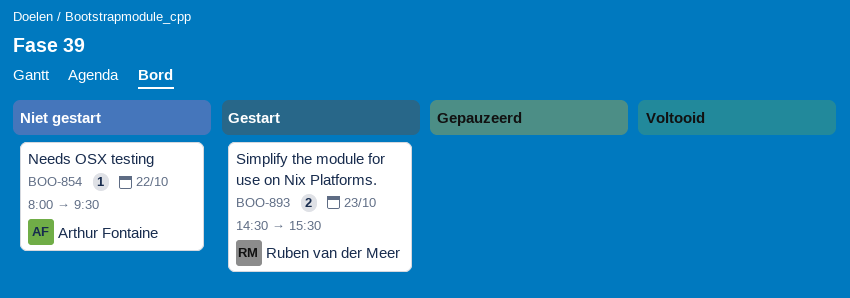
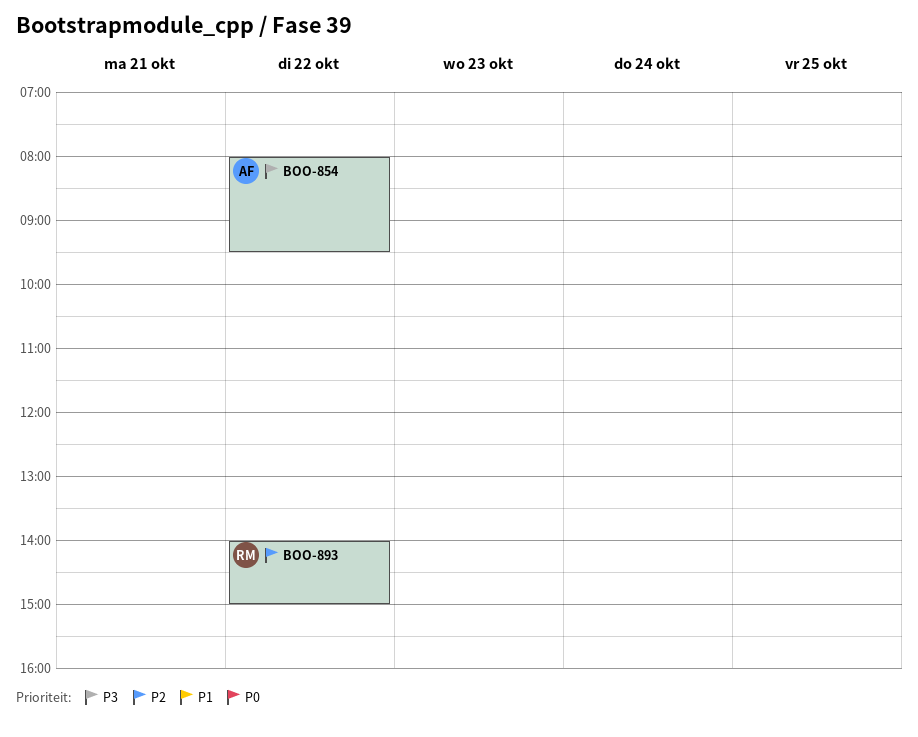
BOO-893, day: Oct 23 -> Oct 22
BOO-893, begins: 14:30 -> 14:00
BOO-893, ends: 15:30 -> 15:00

